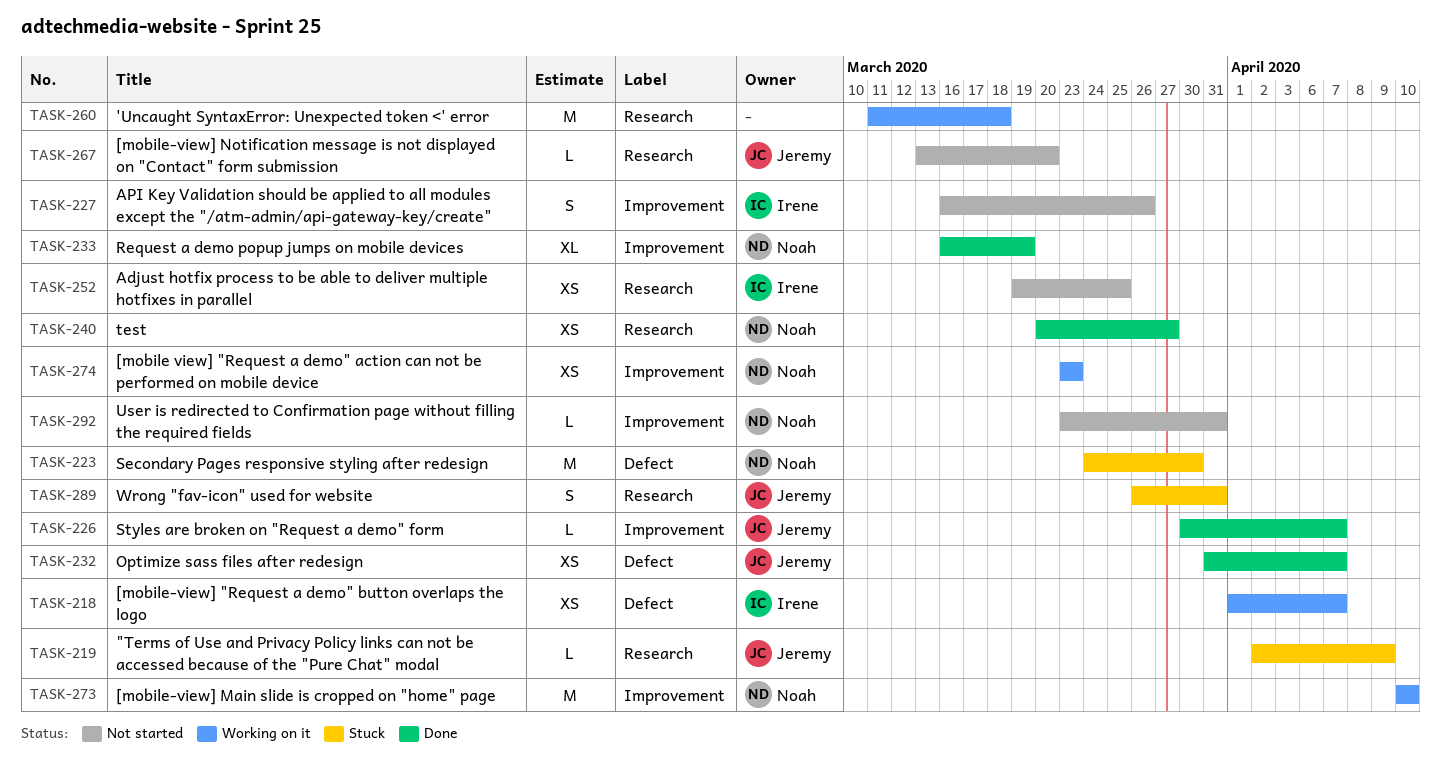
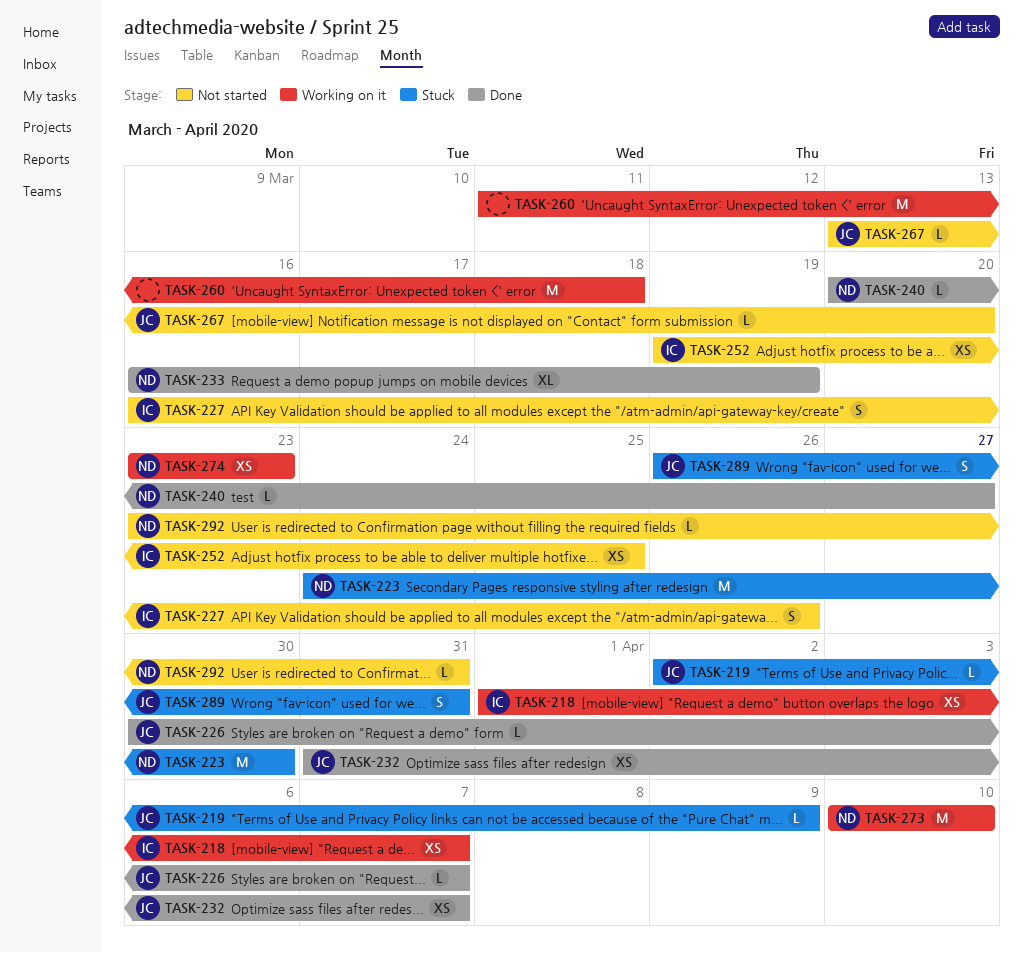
TASK-240, estimate: XS -> L

